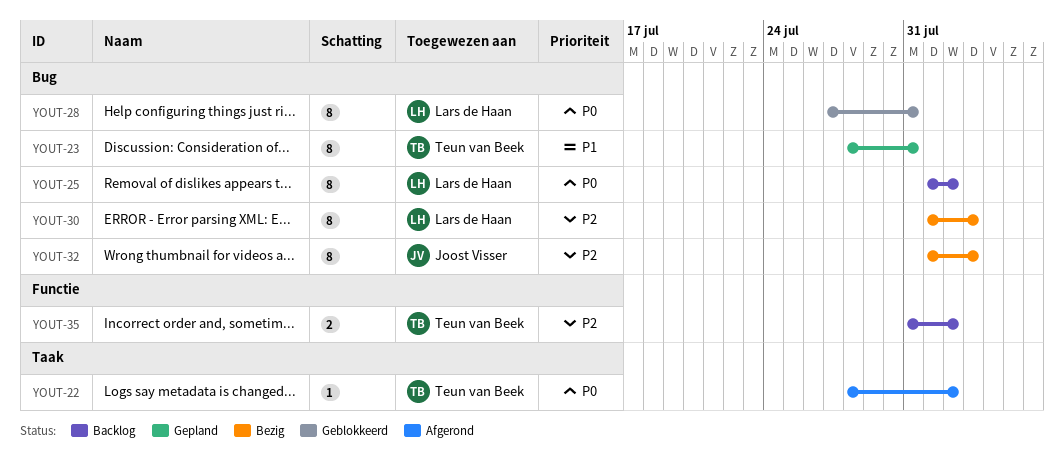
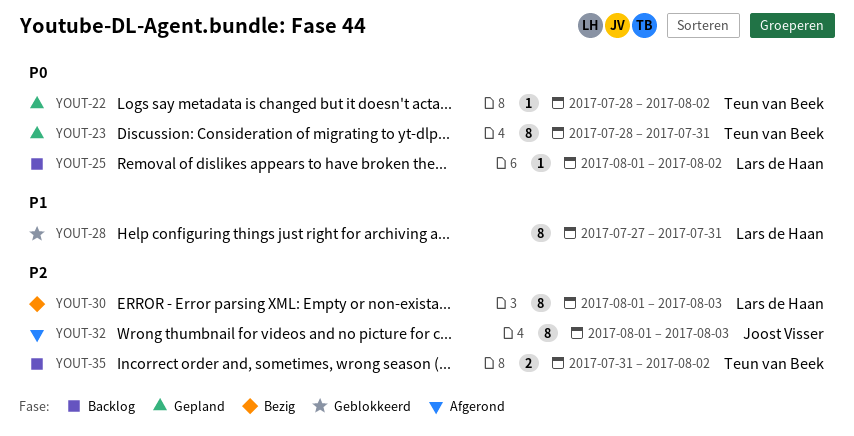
YOUT-22, status: Afgerond -> Gepland
YOUT-23, priority: P1 -> P0
YOUT-25, estimate: 8 -> 1
YOUT-28, priority: P0 -> P1
YOUT-32, status: Bezig -> Afgerond

